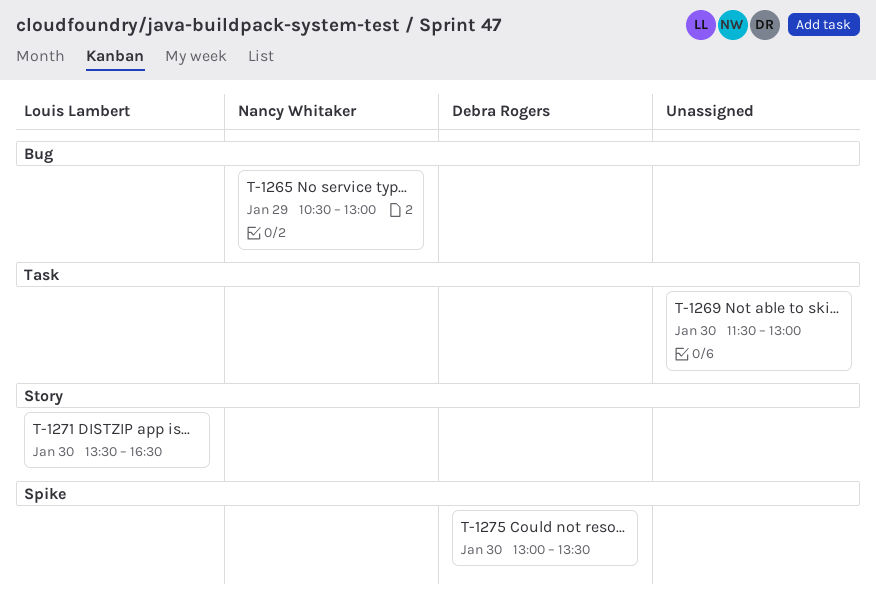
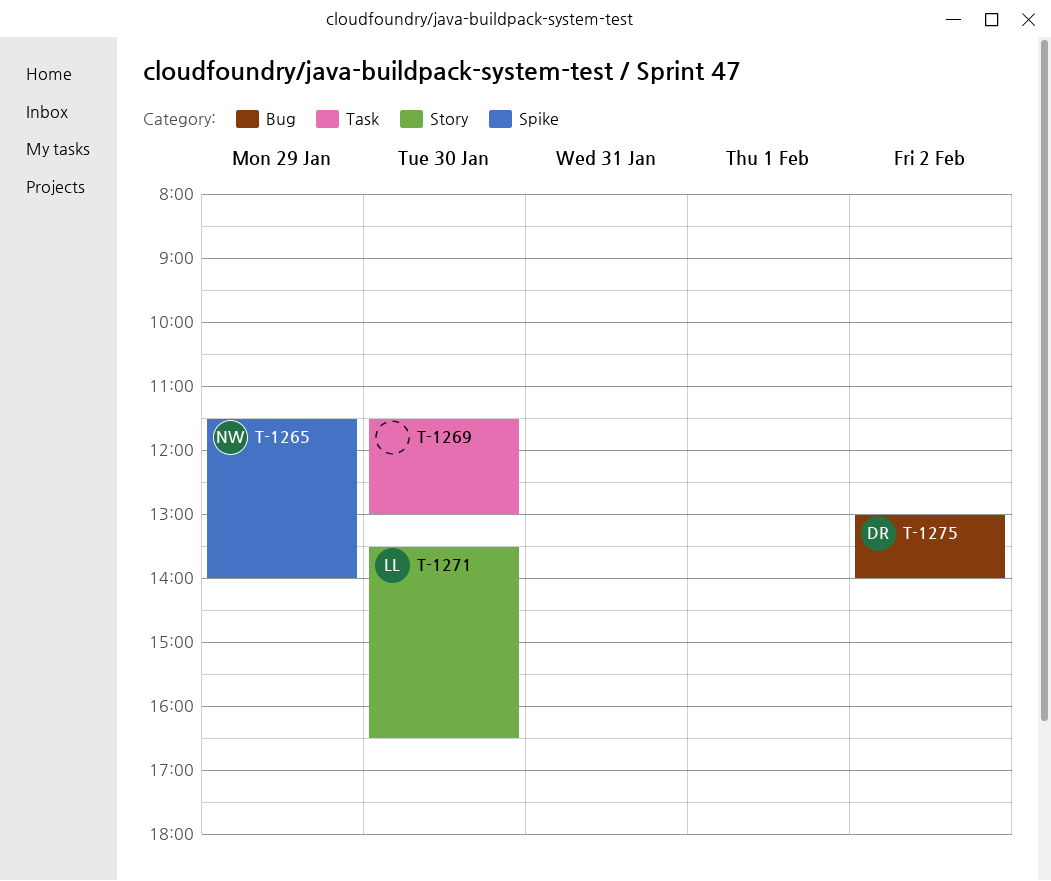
T-1265, label: Bug -> Spike
T-1265, begins: 10:30 -> 11:30
T-1265, ends: 13:00 -> 14:00
T-1275, label: Spike -> Bug
T-1275, day: Jan 30 -> Feb 2
T-1275, ends: 13:30 -> 14:00

